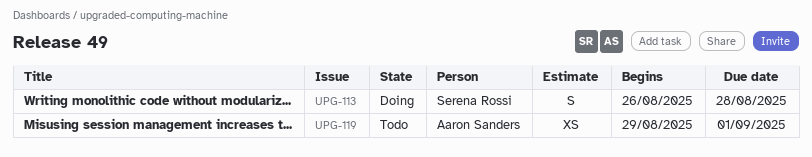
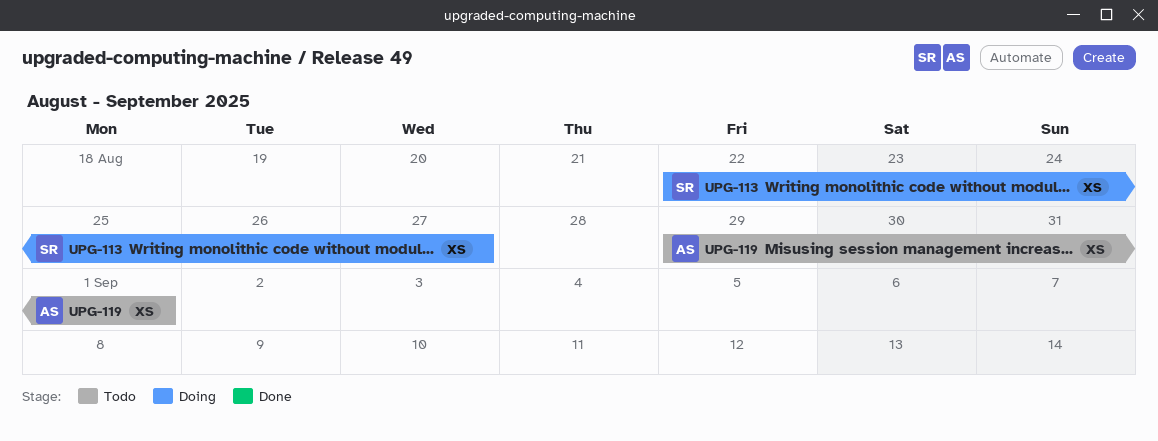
UPG-113, estimate: S -> XS
UPG-113, start: Aug 26 -> Aug 22
UPG-113, due: Aug 28 -> Aug 27

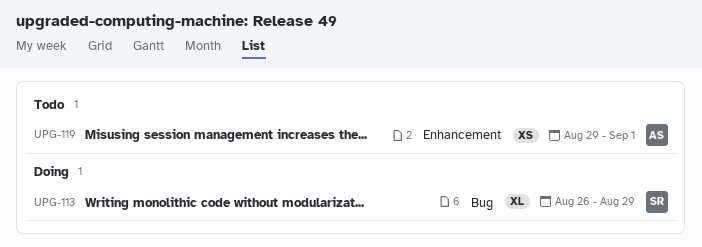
UPG-113, estimate: XS -> XL
UPG-113, start: Aug 22 -> Aug 26
UPG-113, due: Aug 27 -> Aug 29

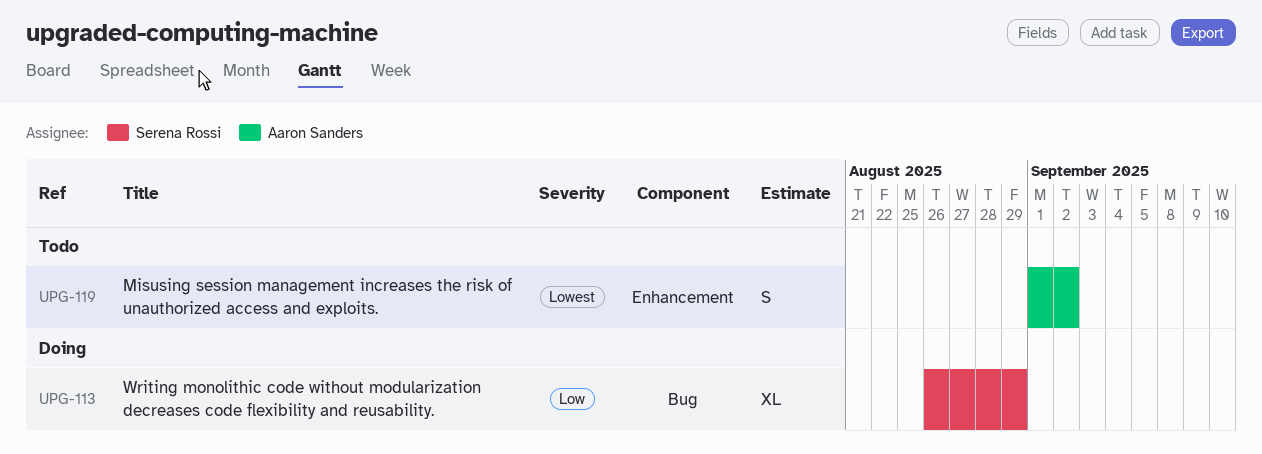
UPG-119, estimate: XS -> S
UPG-119, start: Aug 29 -> Sep 1
UPG-119, due: Sep 1 -> Sep 2

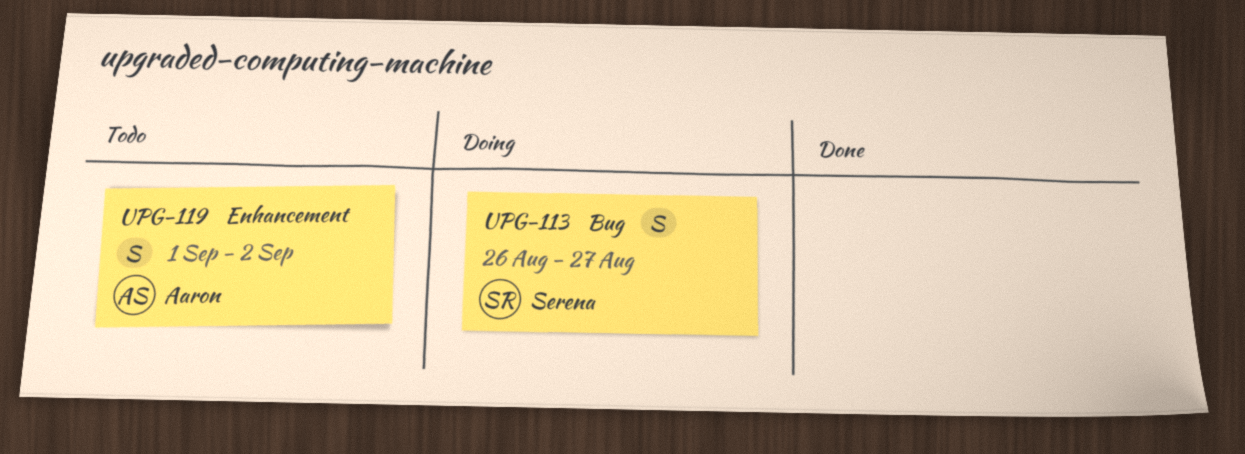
UPG-113, estimate: XL -> S
UPG-113, due: Aug 29 -> Aug 27

